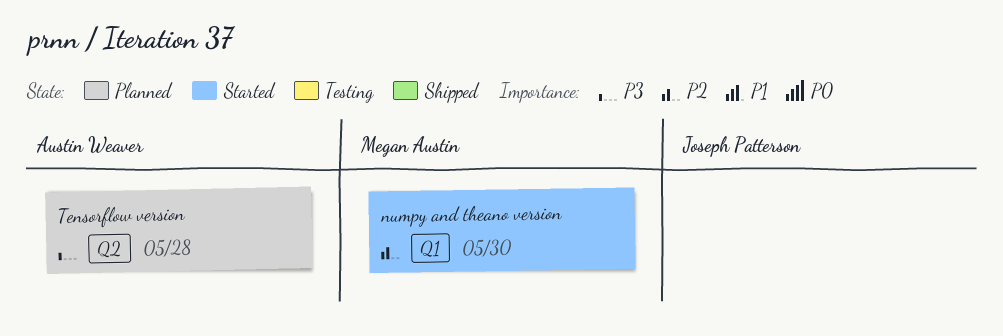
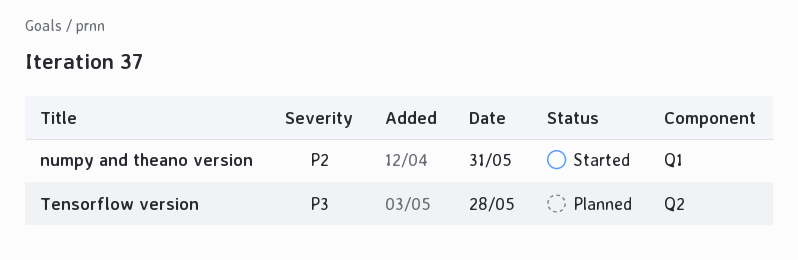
numpy and theano version, day: May 30 -> May 31

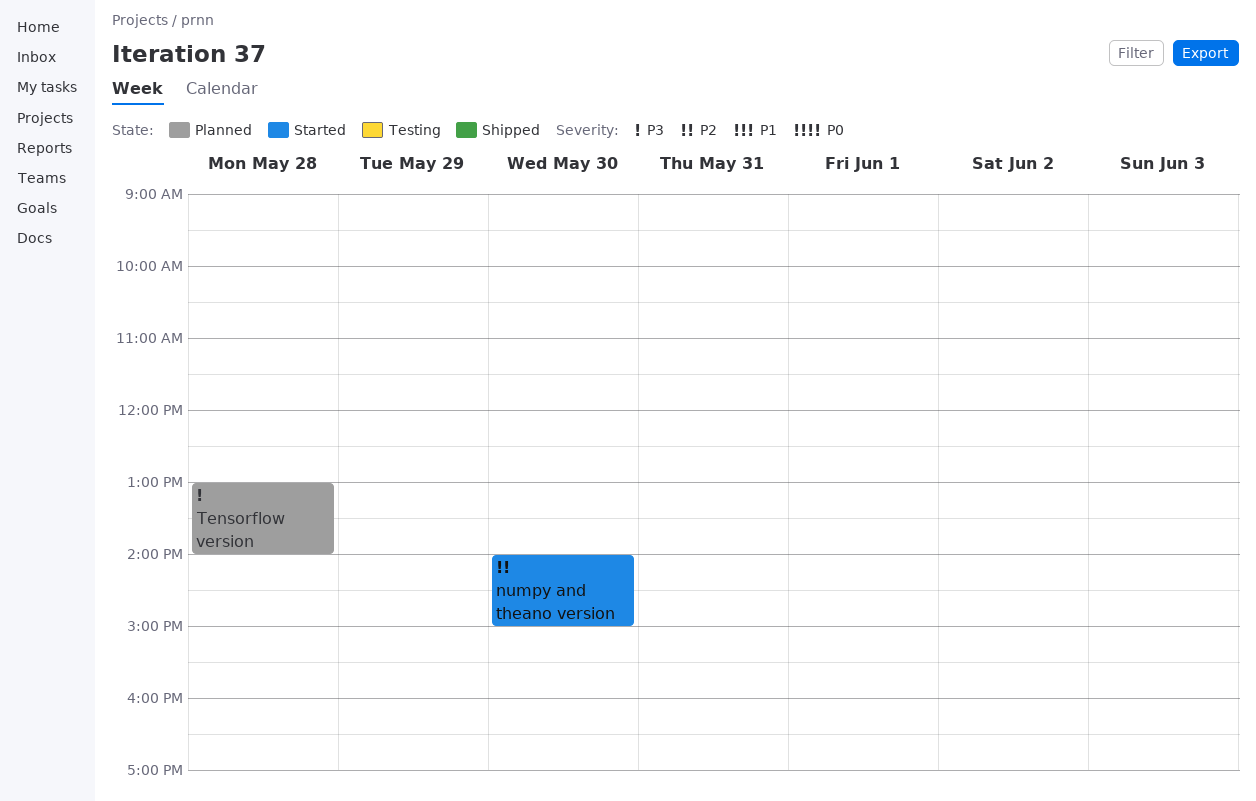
numpy and theano version, day: May 31 -> May 30

